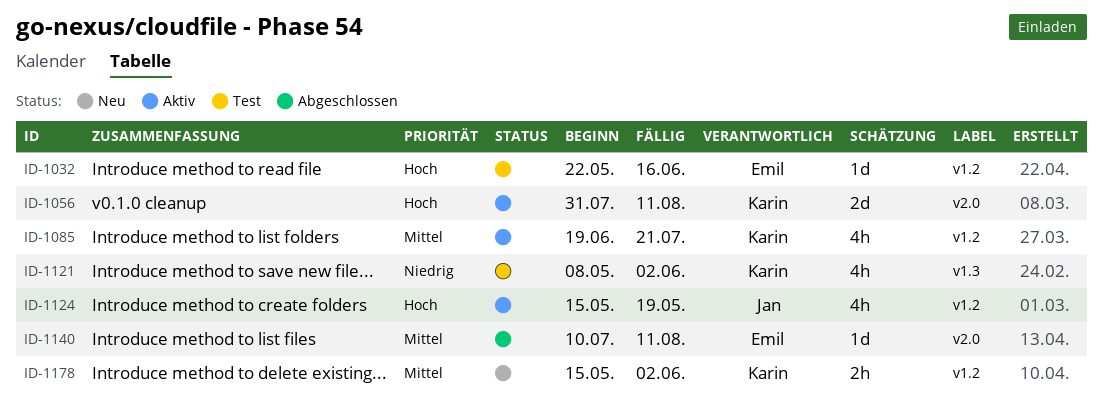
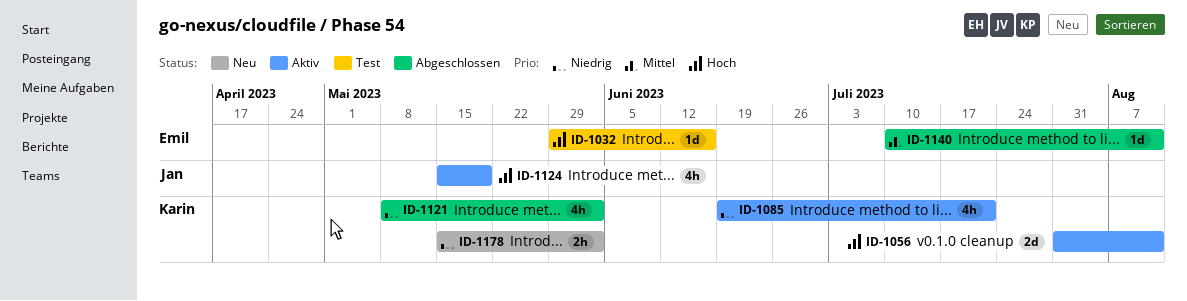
ID-1032, start: May 22 -> May 29
ID-1085, priority: Mittel -> Niedrig
ID-1121, status: Test -> Abgeschlossen
ID-1178, priority: Mittel -> Niedrig

